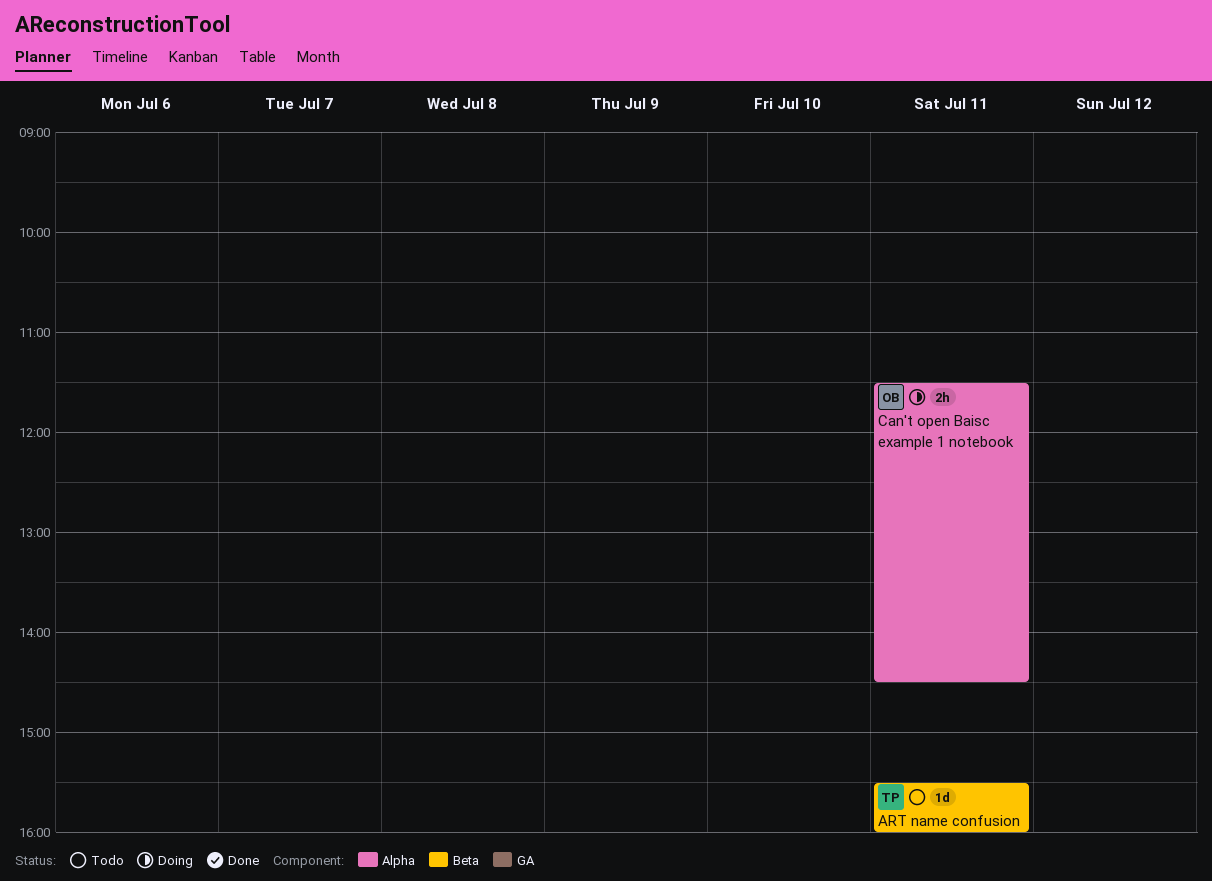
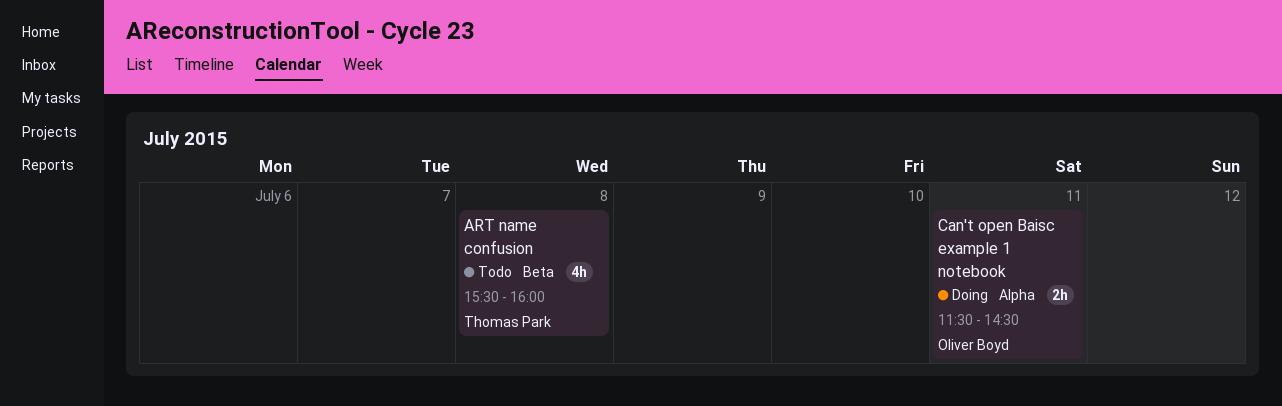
ART name confusion, estimate: 1d -> 4h
ART name confusion, day: Jul 11 -> Jul 8

